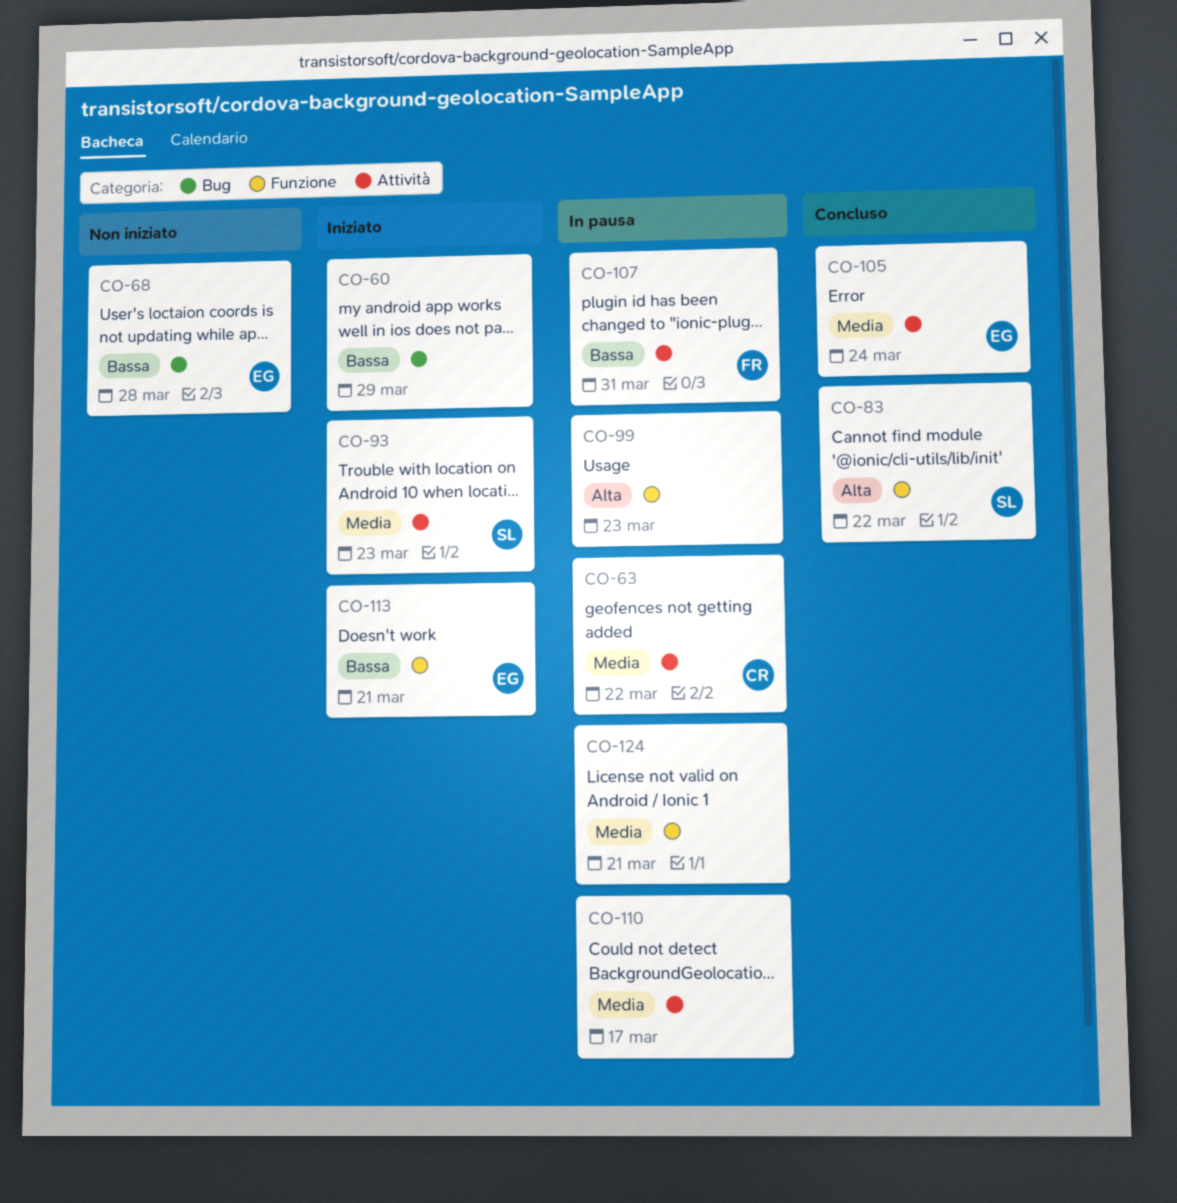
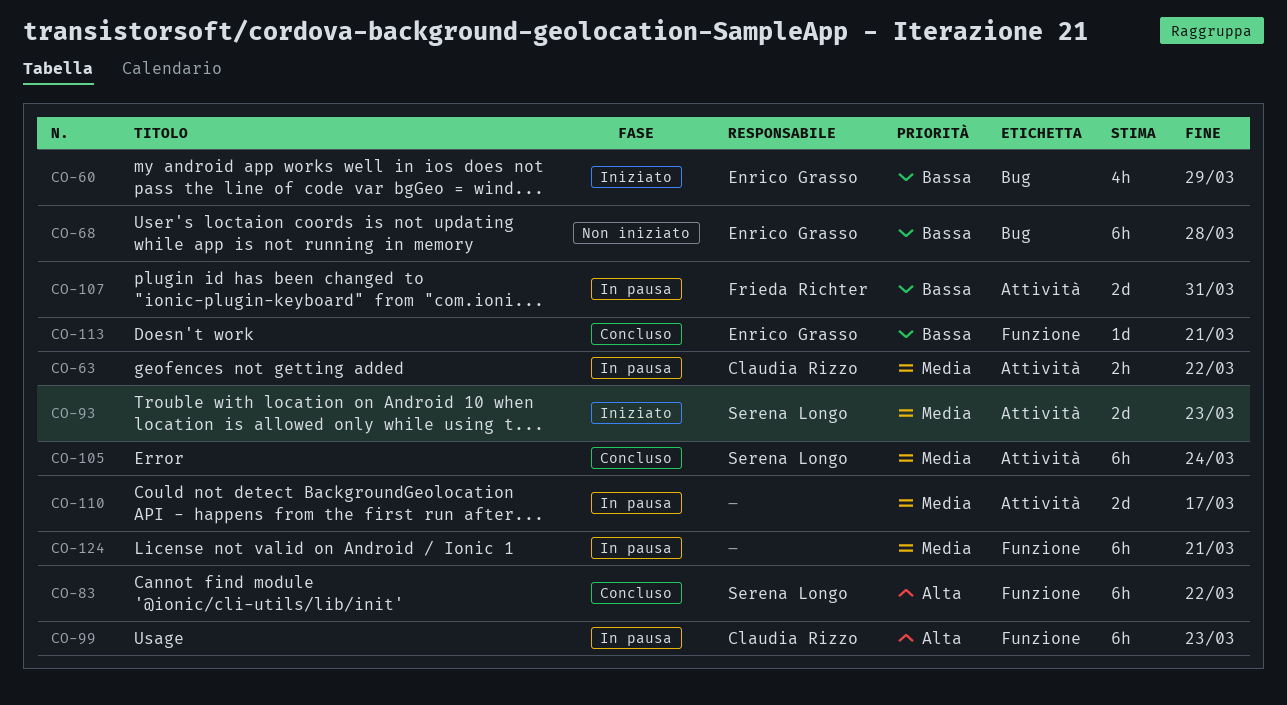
CO-60, owner: none -> Enrico Grasso
CO-99, owner: none -> Claudia Rizzo
CO-105, owner: Enrico Grasso -> Serena Longo
CO-113, status: Iniziato -> Concluso

